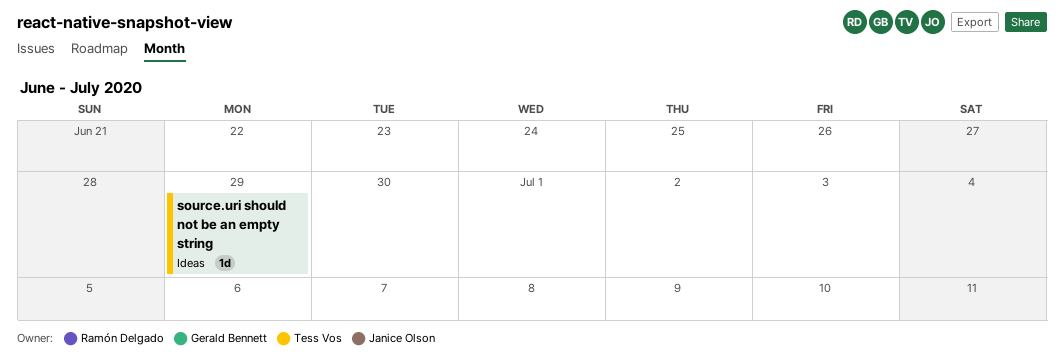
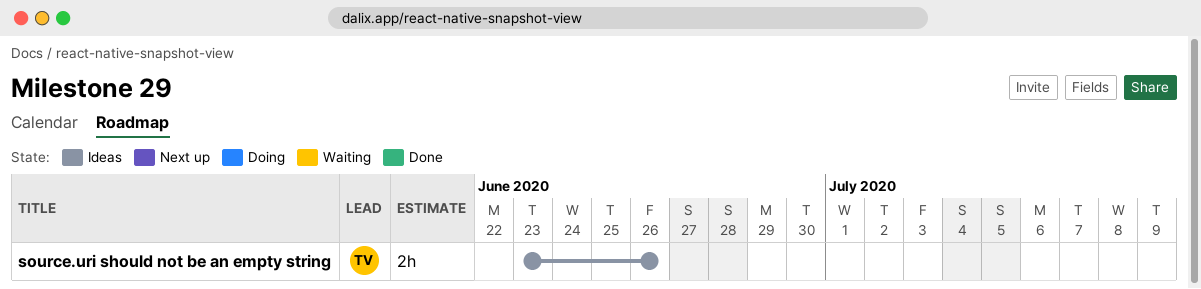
source.uri should not be an empty string, estimate: 1d -> 2h
source.uri should not be an empty string, due: Jun 29 -> Jun 26

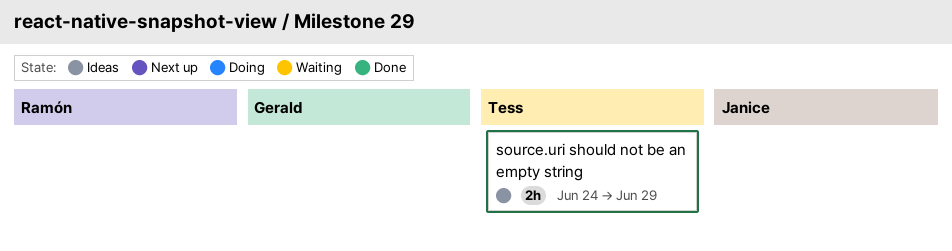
source.uri should not be an empty string, start: Jun 23 -> Jun 24
source.uri should not be an empty string, due: Jun 26 -> Jun 29

